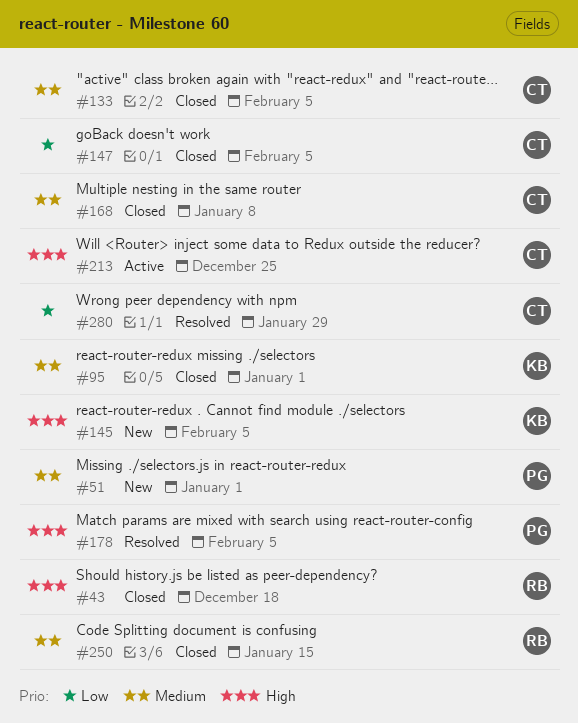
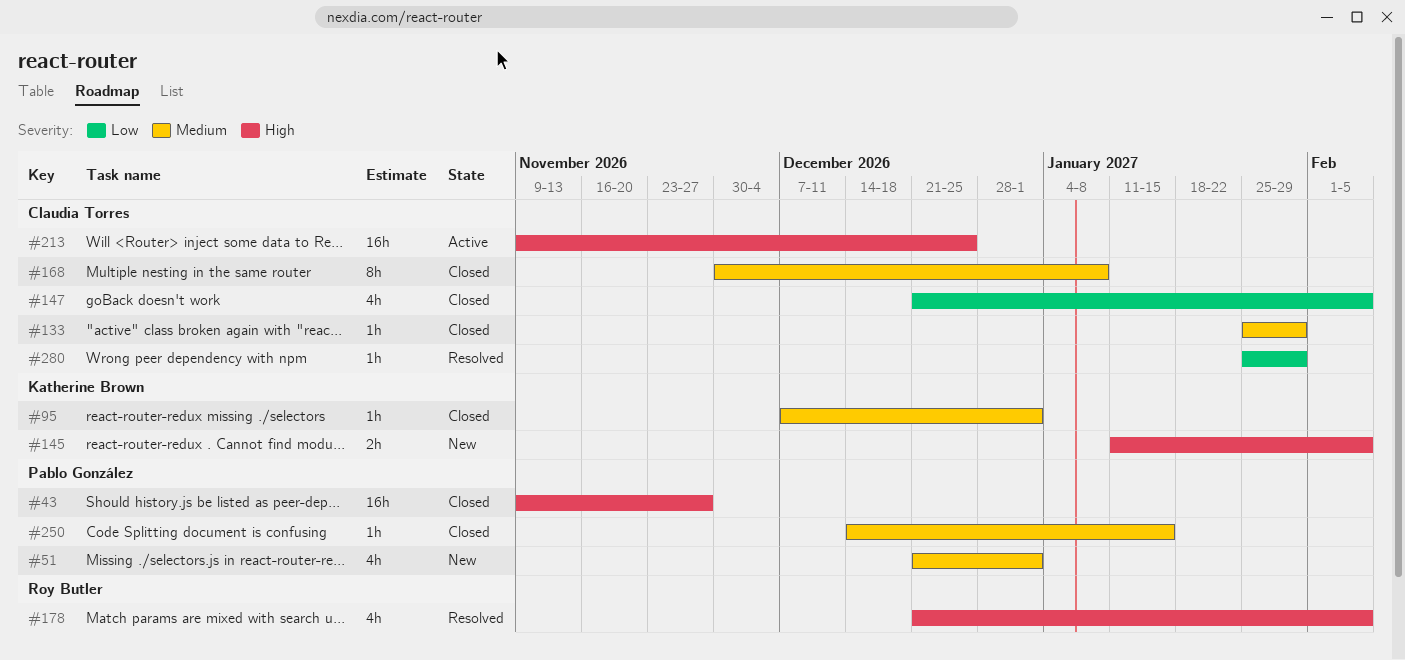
#43, owner: Roy Butler -> Pablo González
#43, due: Dec 18 -> Nov 27
#133, due: Feb 5 -> Jan 29
#178, owner: Pablo González -> Roy Butler
#250, owner: Roy Butler -> Pablo González

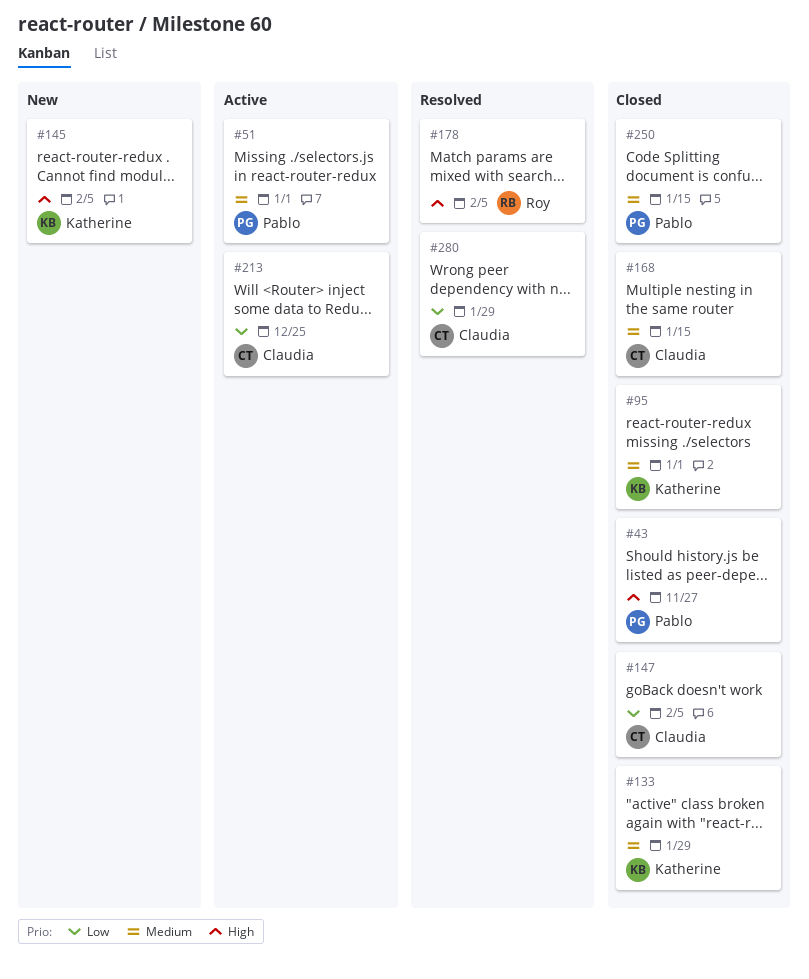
#51, status: New -> Active
#133, owner: Claudia Torres -> Katherine Brown
#168, due: Jan 8 -> Jan 15
#213, priority: High -> Low

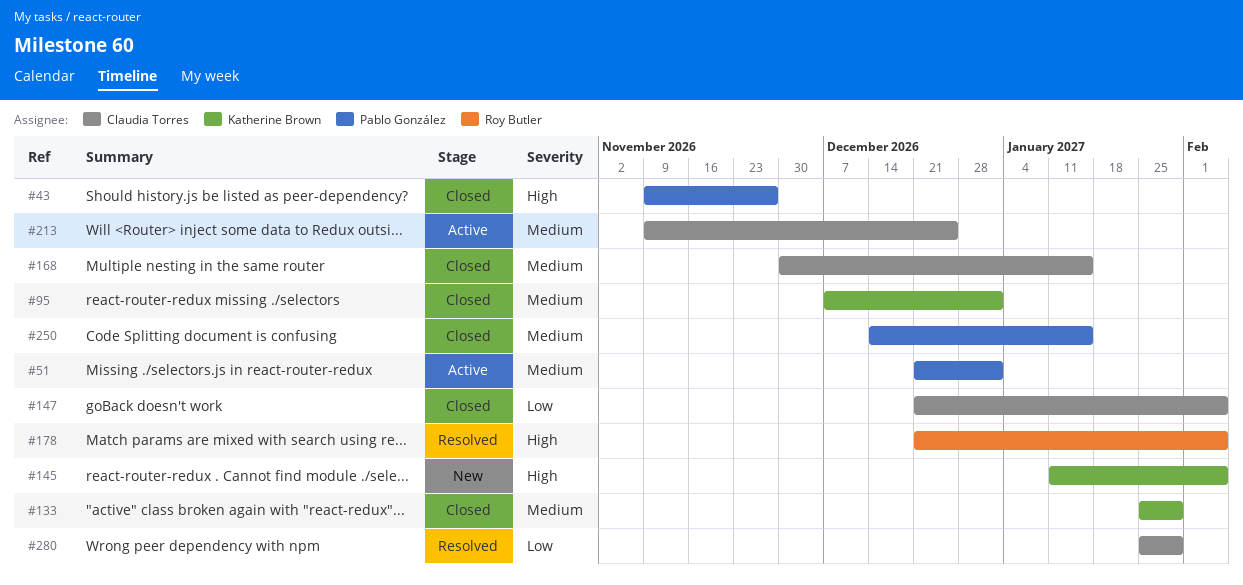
#213, priority: Low -> Medium

